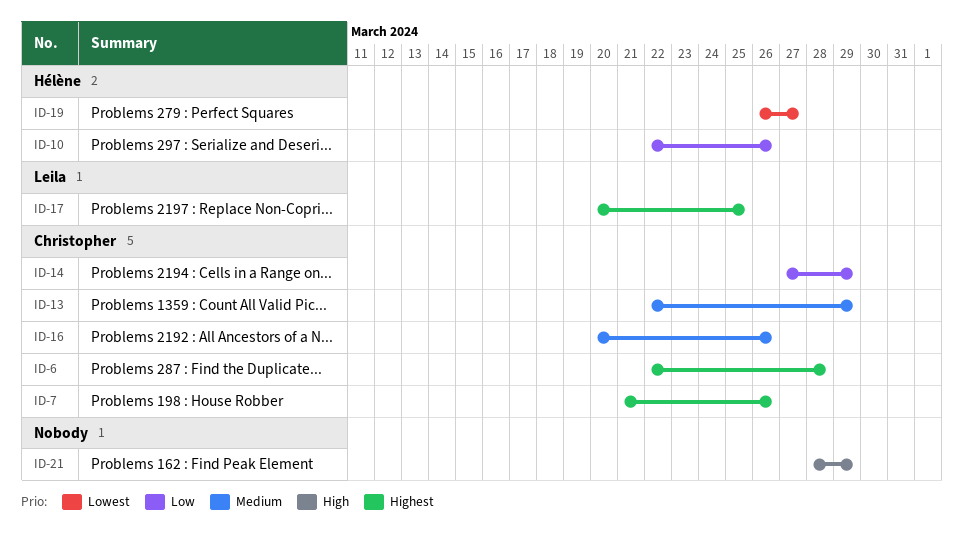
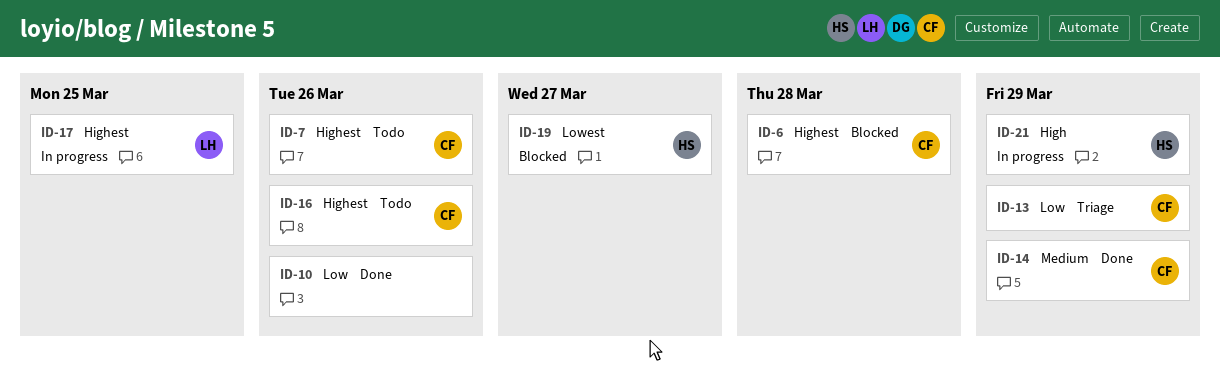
ID-10, owner: Hélène -> none
ID-13, priority: Medium -> Low
ID-14, priority: Low -> Medium
ID-16, priority: Medium -> Highest
ID-21, owner: none -> Hélène

